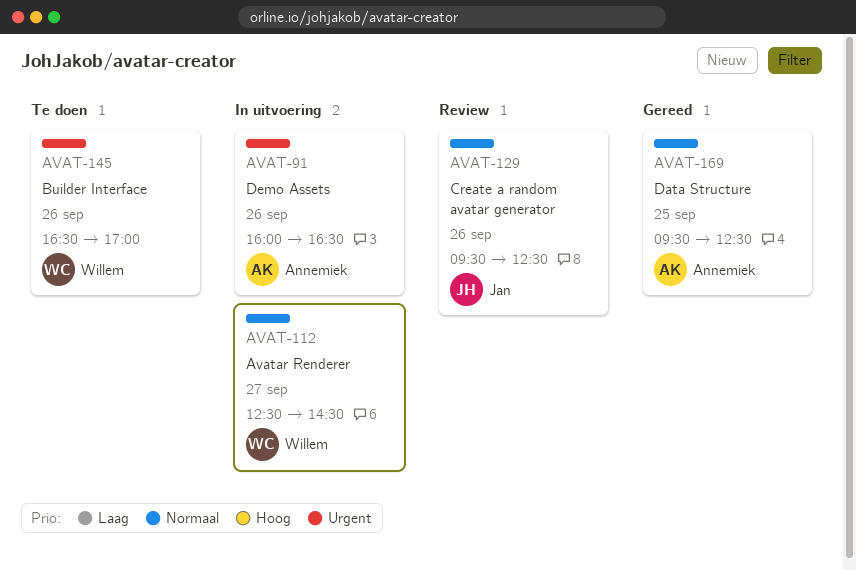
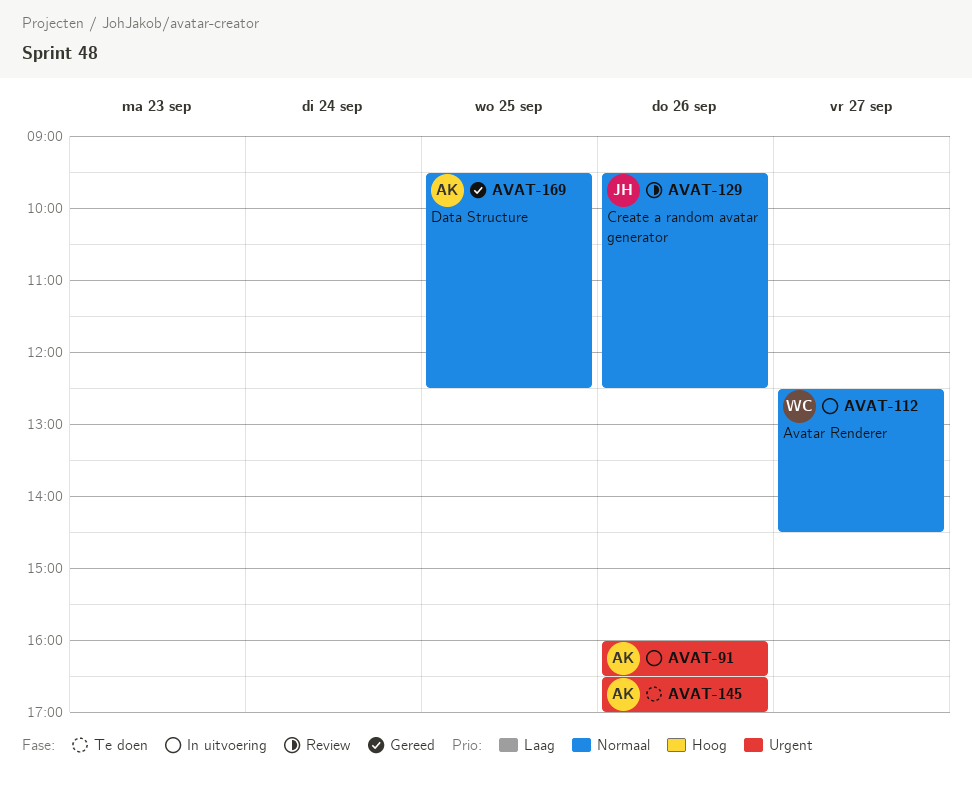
AVAT-145, owner: Willem -> Annemiek

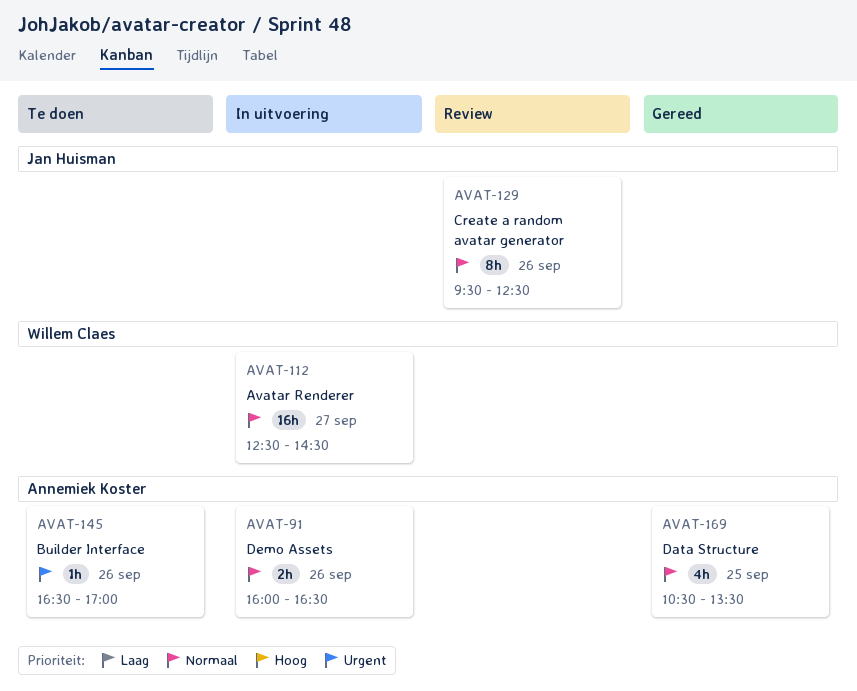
AVAT-91, priority: Urgent -> Normaal
AVAT-169, begins: 09:30 -> 10:30
AVAT-169, ends: 12:30 -> 13:30

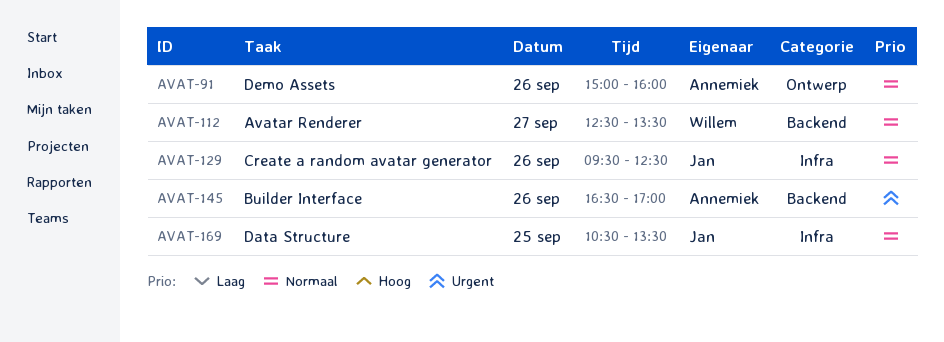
AVAT-91, begins: 16:00 -> 15:00
AVAT-91, ends: 16:30 -> 16:00
AVAT-112, ends: 14:30 -> 13:30
AVAT-169, owner: Annemiek Koster -> Jan Huisman

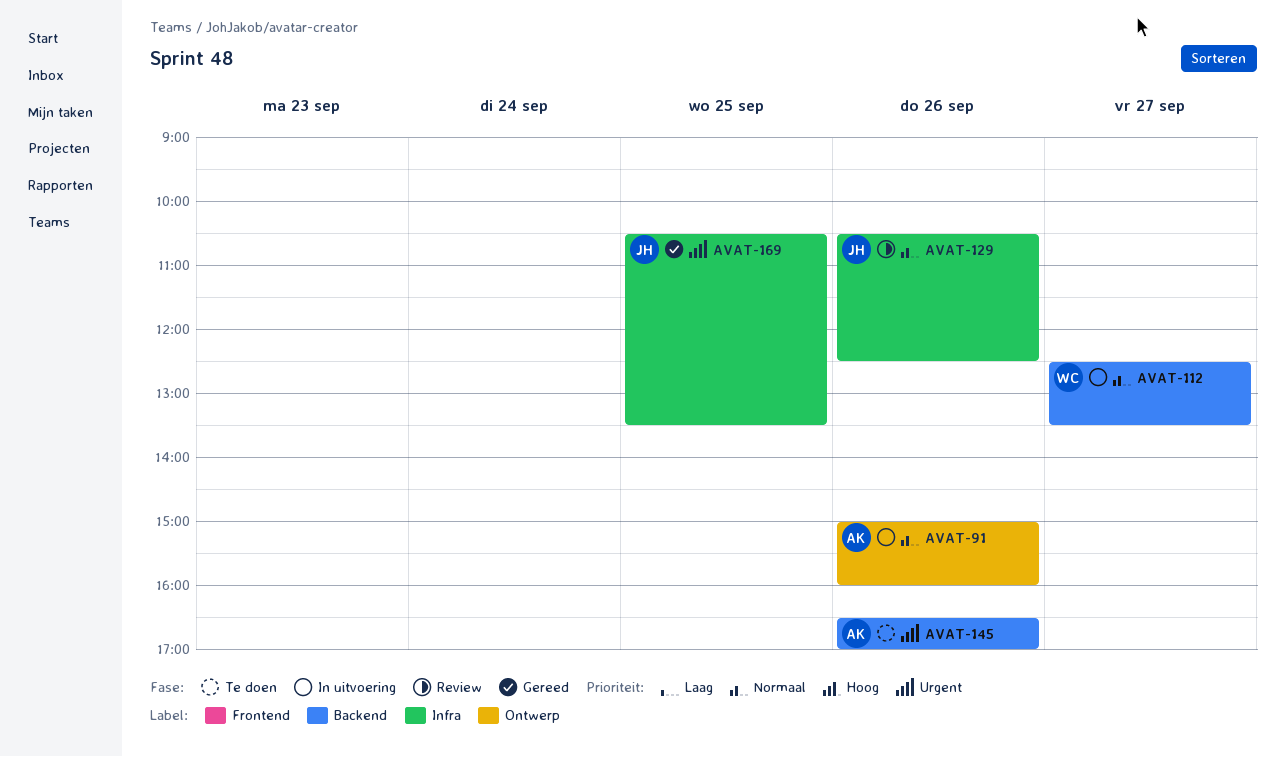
AVAT-129, begins: 09:30 -> 10:30
AVAT-169, priority: Normaal -> Urgent

